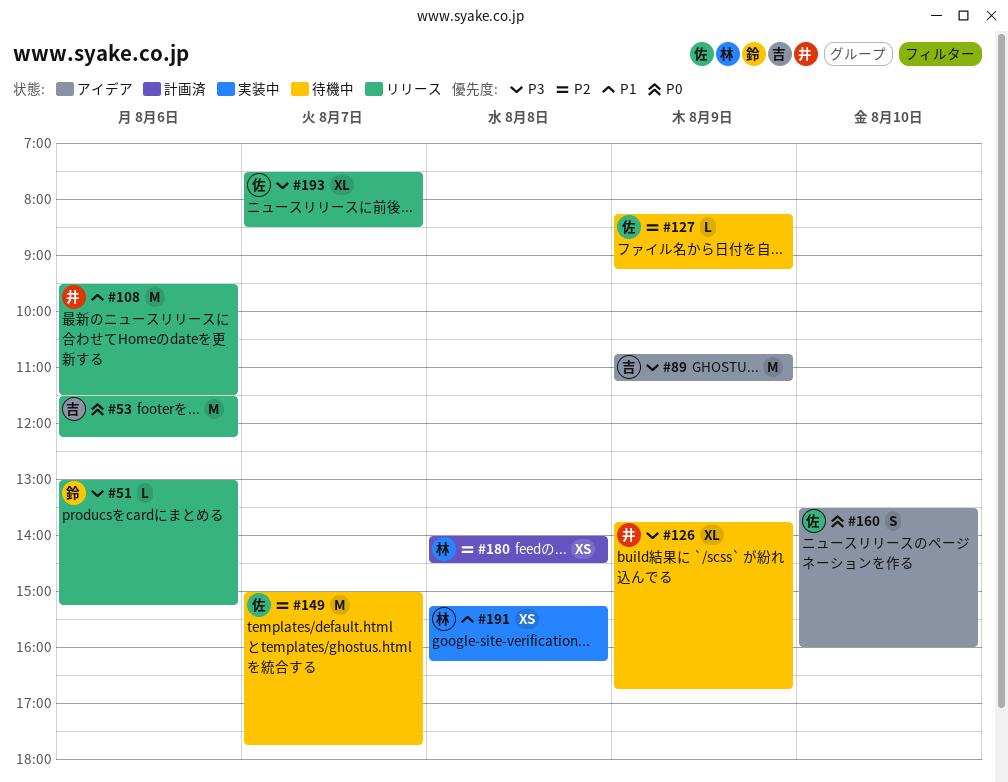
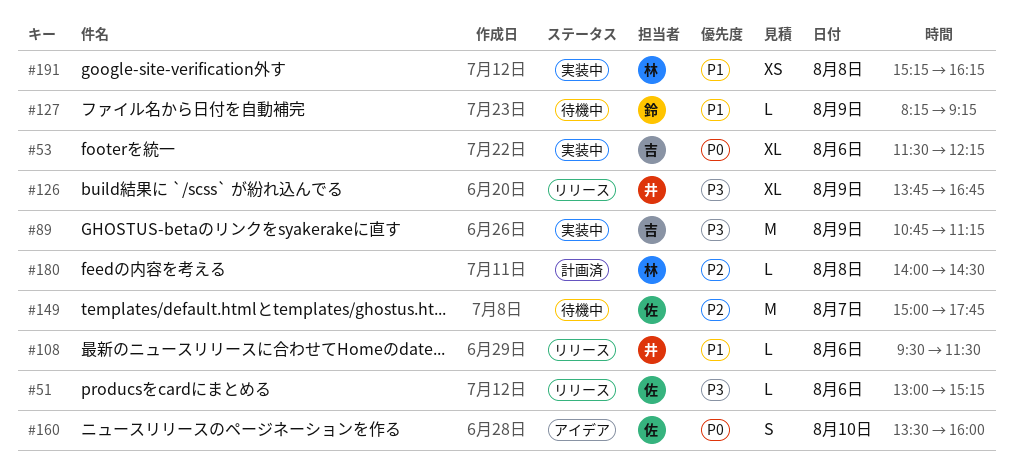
#51, owner: 鈴 -> 佐
#53, status: リリース -> 実装中
#53, estimate: M -> XL
#89, status: アイデア -> 実装中
#108, estimate: M -> L
#126, status: 待機中 -> リリース
#127, owner: 佐 -> 鈴
#127, priority: P2 -> P1
#180, estimate: XS -> L
#193: present -> none

